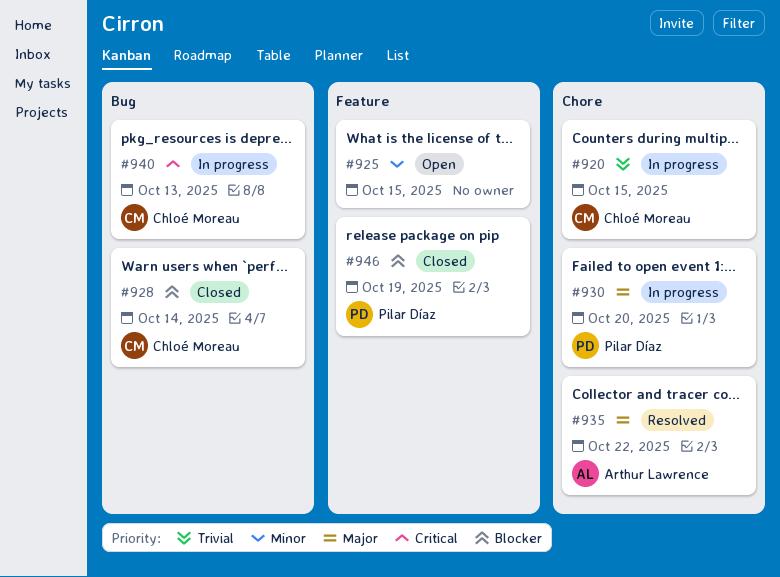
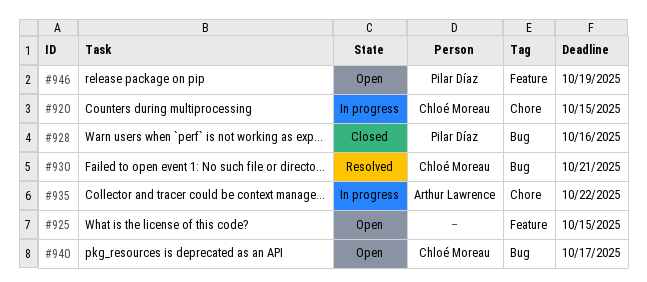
#928, owner: Chloé Moreau -> Pilar Díaz
#928, due: Oct 14 -> Oct 16
#930, status: In progress -> Resolved
#930, owner: Pilar Díaz -> Chloé Moreau
#930, label: Chore -> Bug
#930, due: Oct 20 -> Oct 21
#935, status: Resolved -> In progress
#940, status: In progress -> Open
#940, due: Oct 13 -> Oct 17
#946, status: Closed -> Open

